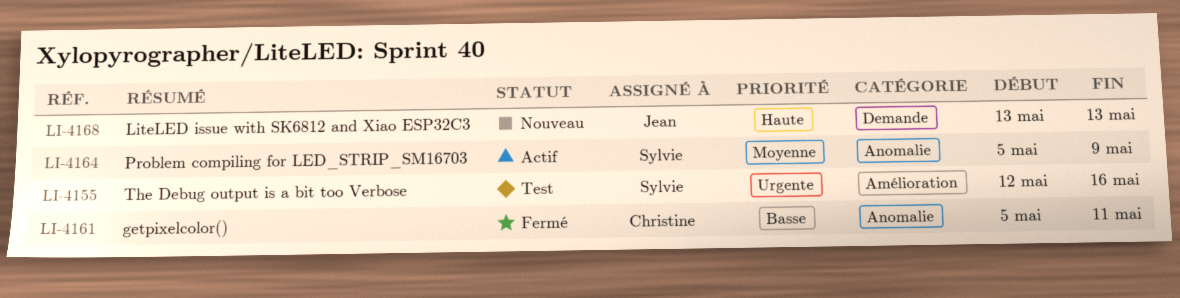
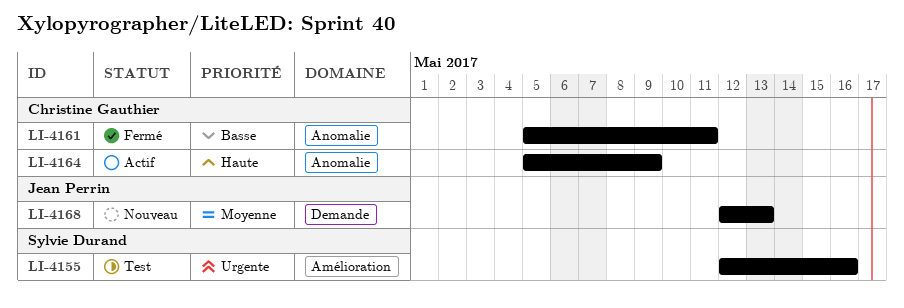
LI-4164, owner: Sylvie Durand -> Christine Gauthier
LI-4164, priority: Moyenne -> Haute
LI-4168, priority: Haute -> Moyenne
LI-4168, start: May 13 -> May 12

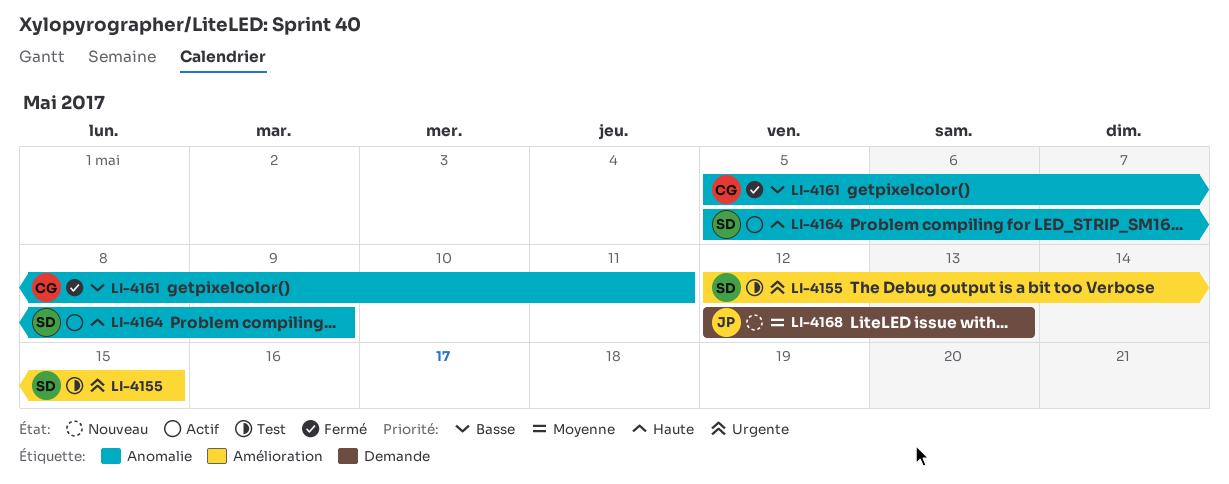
LI-4155, due: May 16 -> May 15
LI-4164, owner: Christine Gauthier -> Sylvie Durand

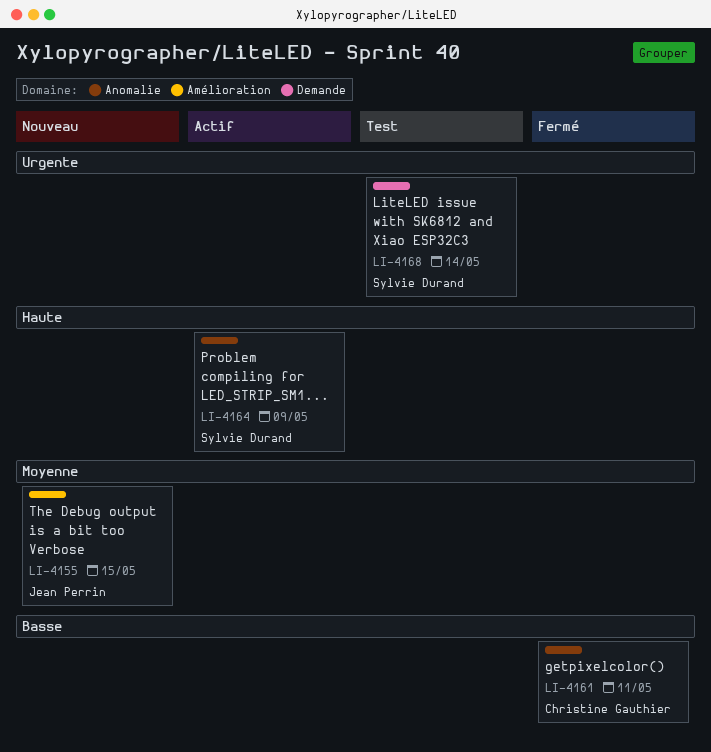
LI-4155, status: Test -> Nouveau
LI-4155, owner: Sylvie Durand -> Jean Perrin
LI-4155, priority: Urgente -> Moyenne
LI-4168, status: Nouveau -> Test
LI-4168, owner: Jean Perrin -> Sylvie Durand
LI-4168, priority: Moyenne -> Urgente
LI-4168, due: May 13 -> May 14

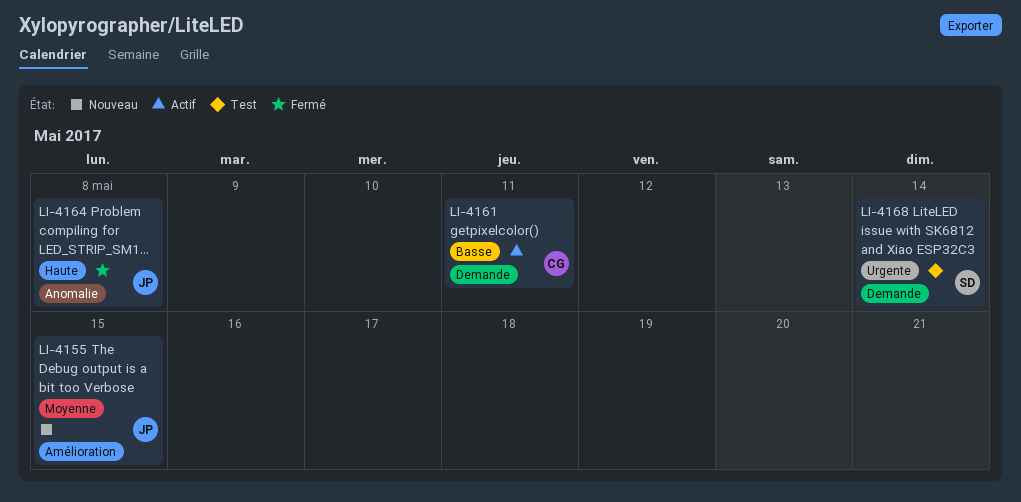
LI-4161, status: Fermé -> Actif
LI-4161, label: Anomalie -> Demande
LI-4164, status: Actif -> Fermé
LI-4164, owner: Sylvie Durand -> Jean Perrin
LI-4164, due: May 9 -> May 8

